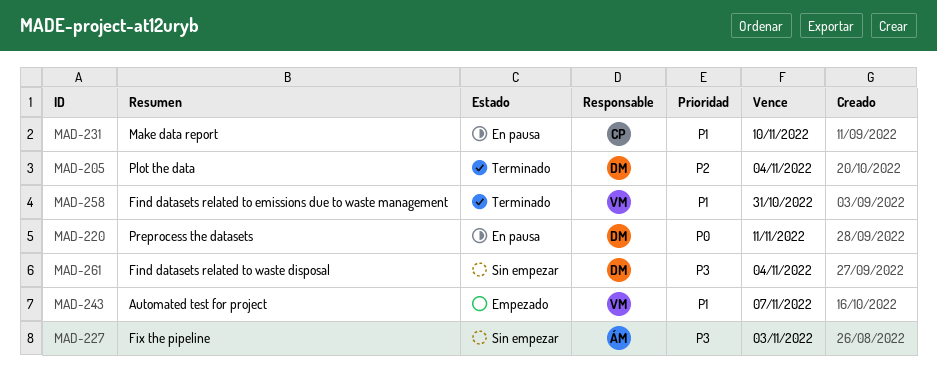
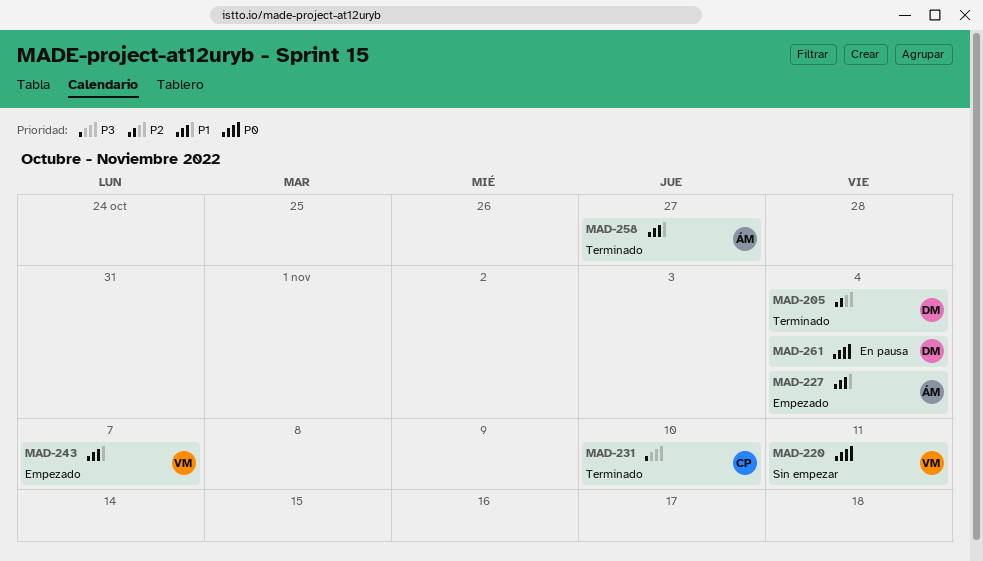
MAD-220, status: En pausa -> Sin empezar
MAD-220, owner: DM -> VM
MAD-227, status: Sin empezar -> Empezado
MAD-227, priority: P3 -> P1
MAD-227, due: Nov 3 -> Nov 4
MAD-231, status: En pausa -> Terminado
MAD-231, priority: P1 -> P3
MAD-258, owner: VM -> ÁM
MAD-258, due: Oct 31 -> Oct 27
MAD-261, status: Sin empezar -> En pausa
MAD-261, priority: P3 -> P0

